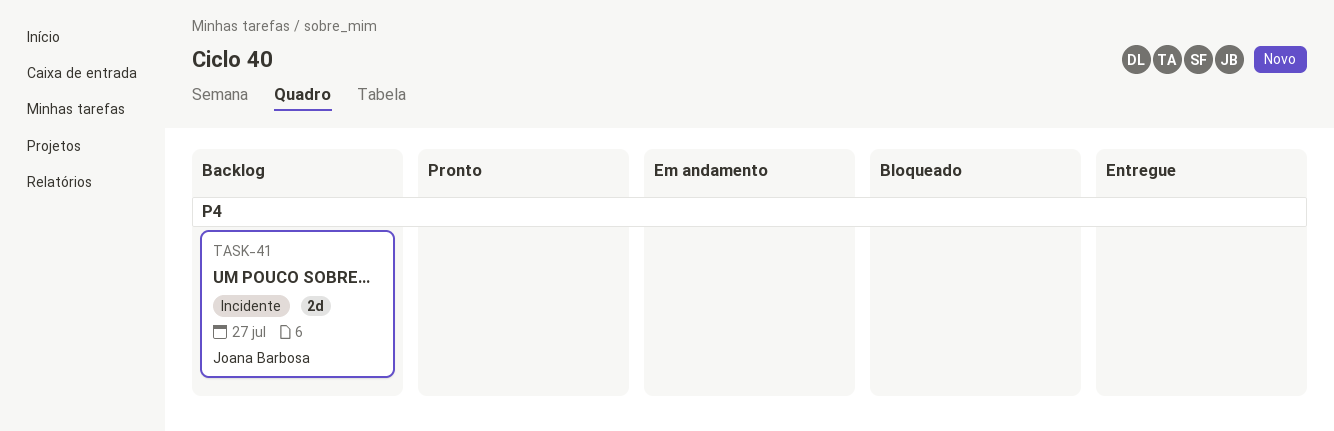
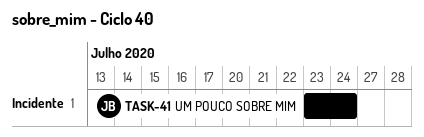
TASK-41, due: Jul 27 -> Jul 24

